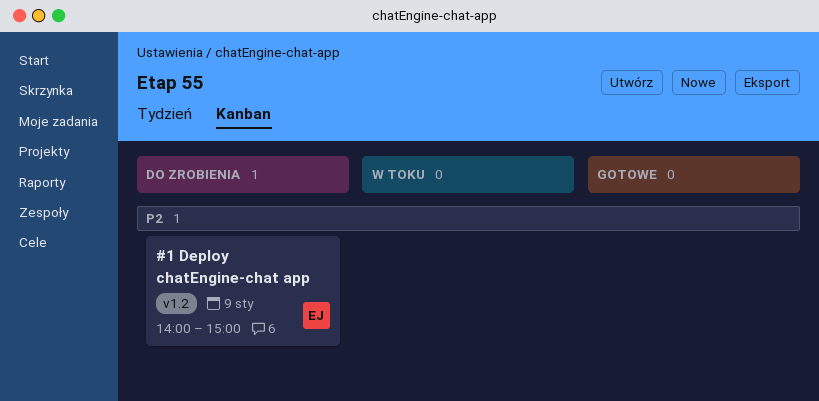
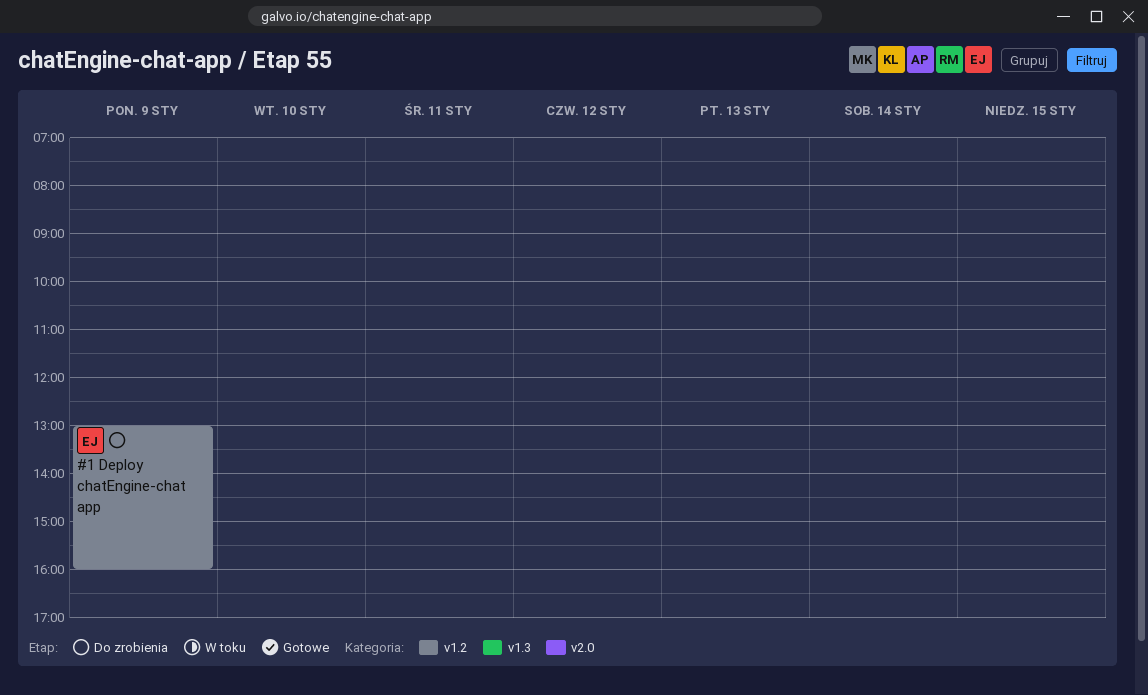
#1 Deploy chatEngine-chat app, begins: 14:00 -> 13:00
#1 Deploy chatEngine-chat app, ends: 15:00 -> 16:00

